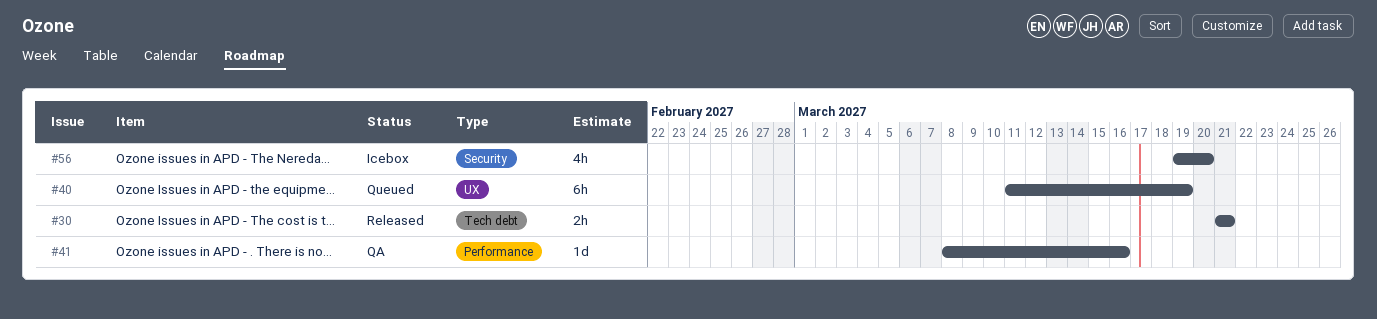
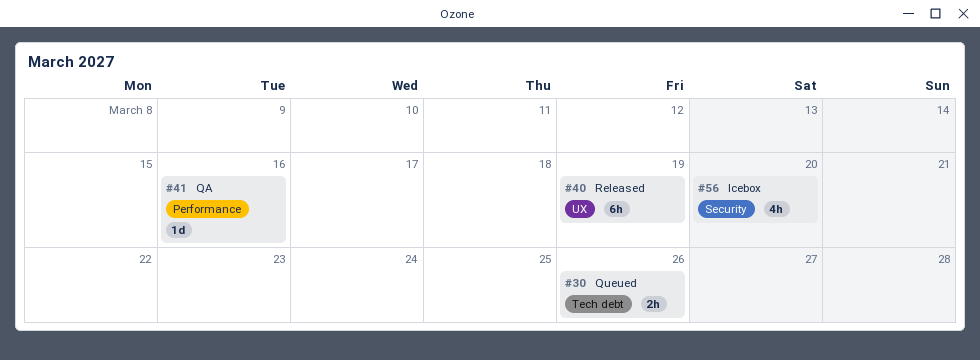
#30, status: Released -> Queued
#30, due: Mar 21 -> Mar 26
#40, status: Queued -> Released

